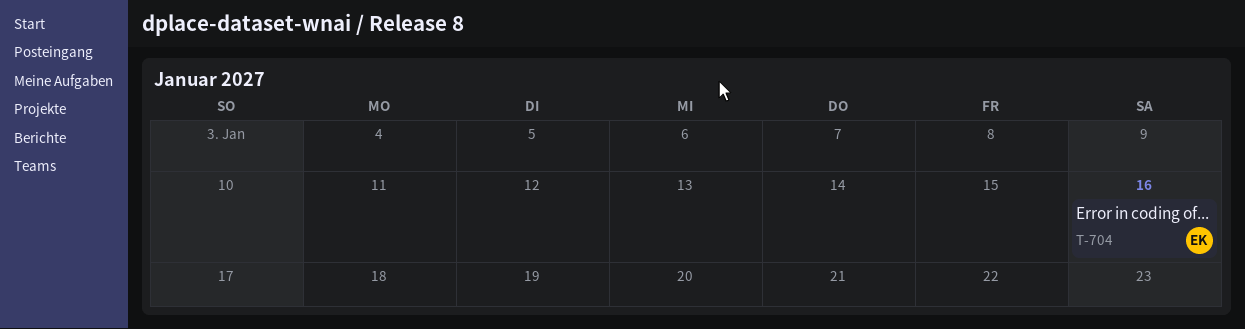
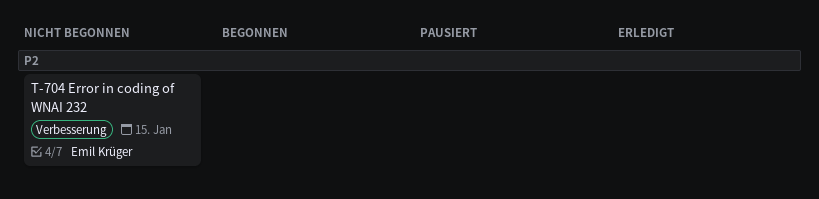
T-704, due: Jan 16 -> Jan 15

